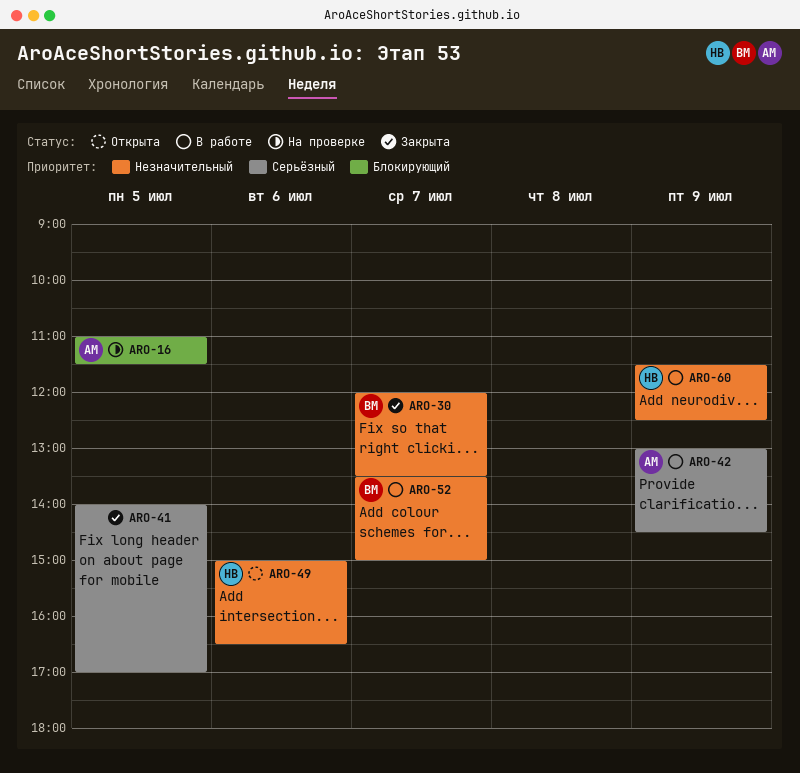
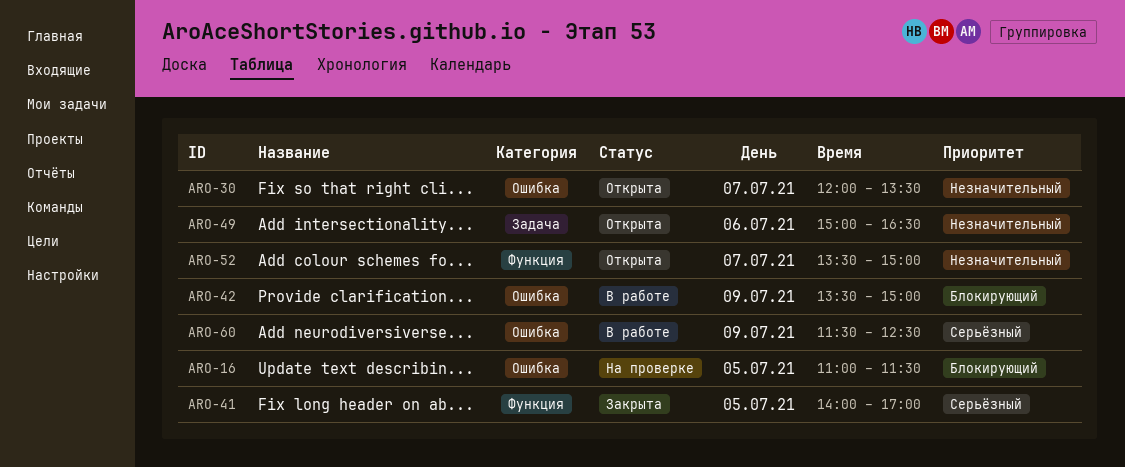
ARO-30, status: Закрыта -> Открыта
ARO-42, priority: Серьёзный -> Блокирующий
ARO-42, begins: 13:00 -> 13:30
ARO-42, ends: 14:30 -> 15:00
ARO-52, status: В работе -> Открыта
ARO-60, priority: Незначительный -> Серьёзный

